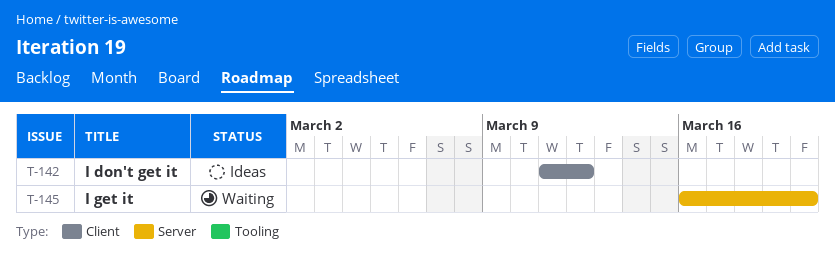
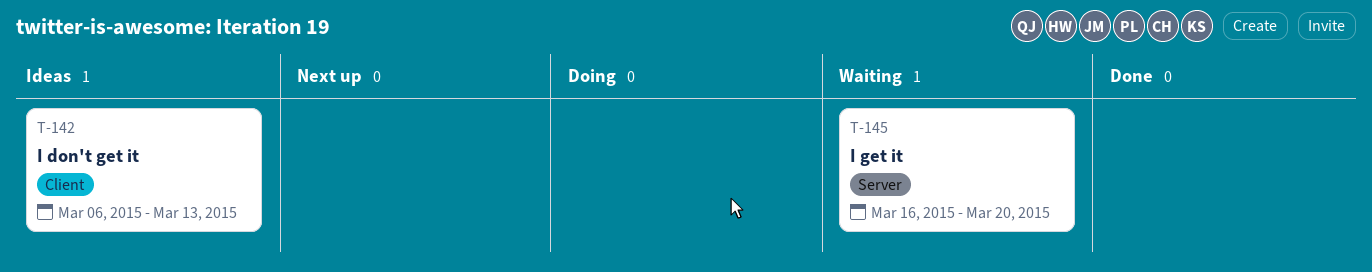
T-142, start: Mar 11 -> Mar 6
T-142, due: Mar 12 -> Mar 13

